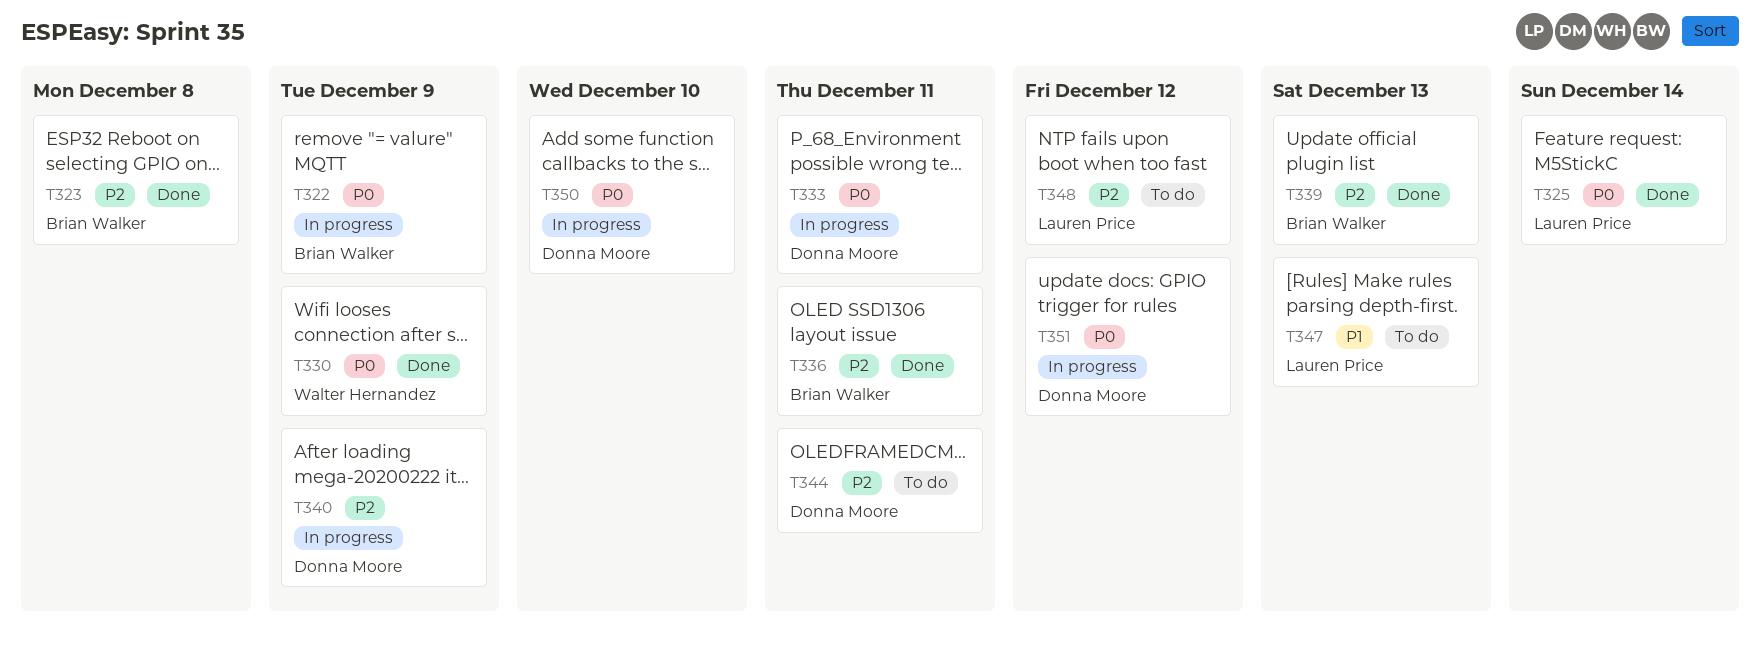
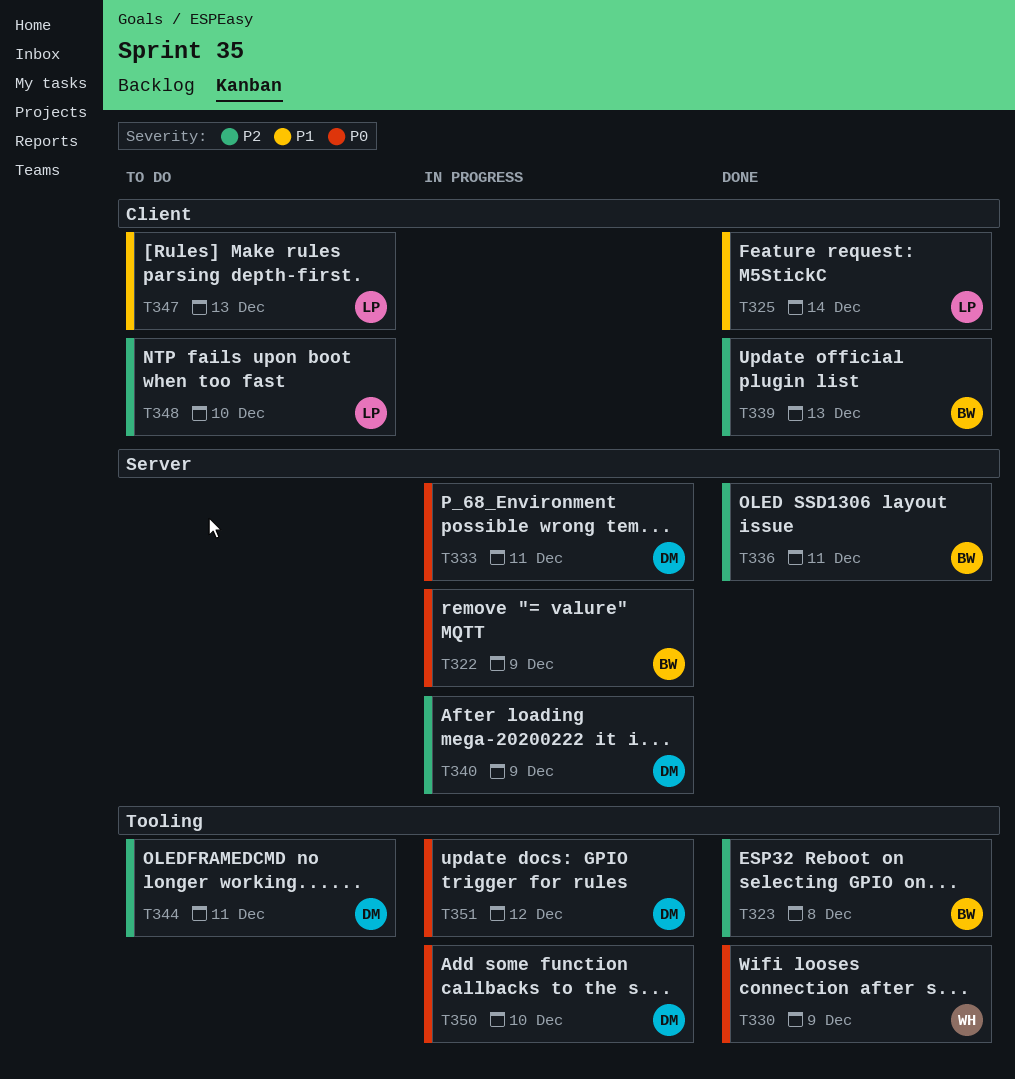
T325, priority: P0 -> P1
T348, due: Dec 12 -> Dec 10

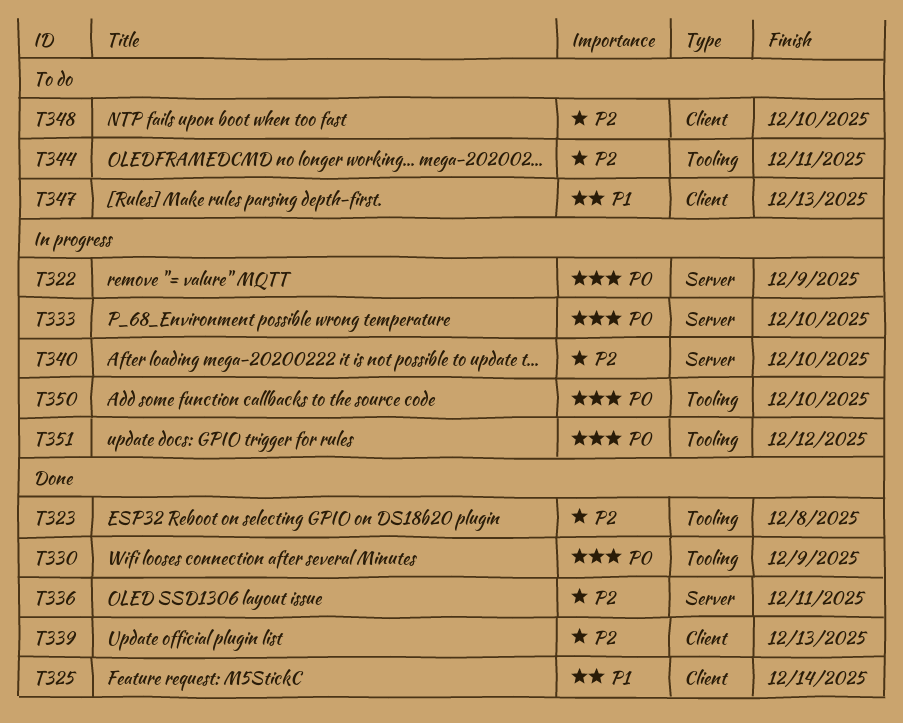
T333, due: Dec 11 -> Dec 10
T340, due: Dec 9 -> Dec 10

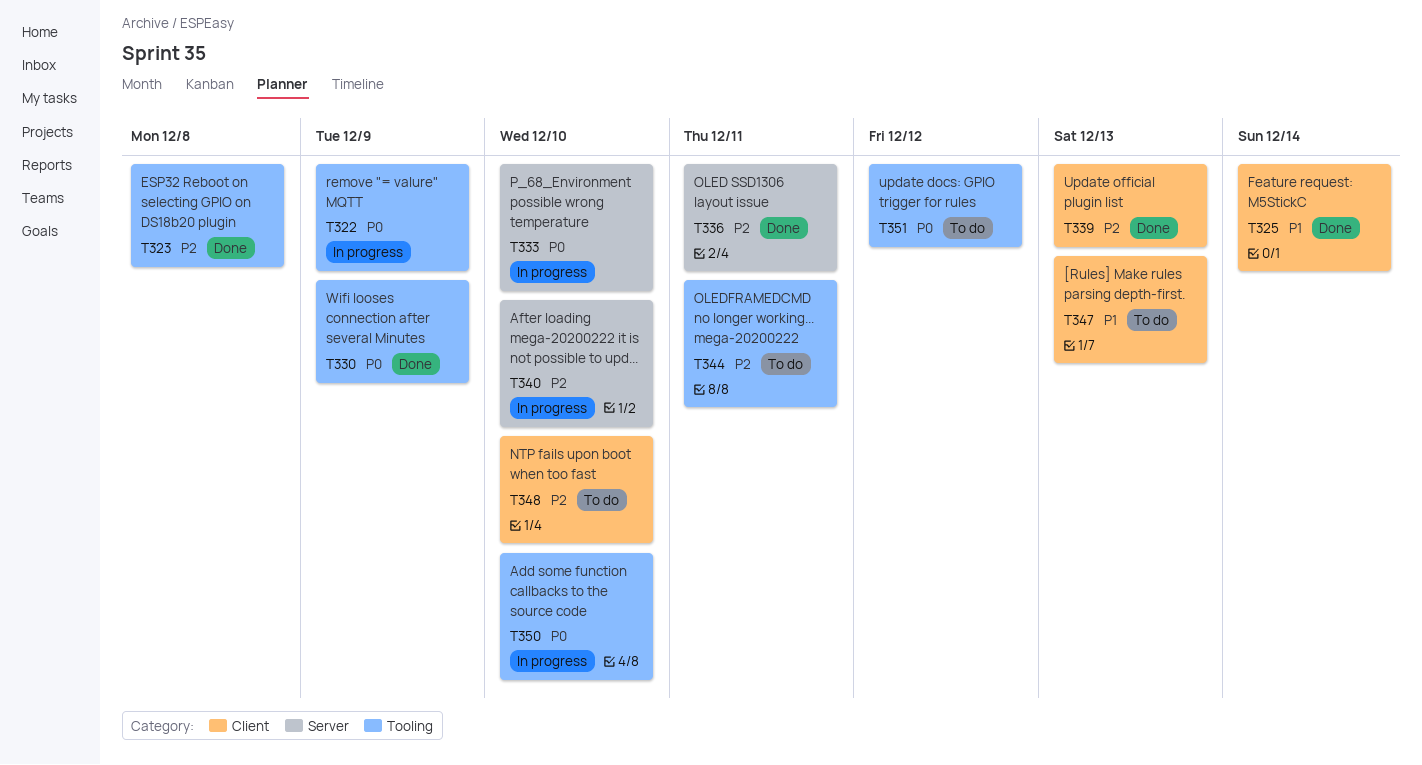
T322, label: Server -> Tooling
T351, status: In progress -> To do

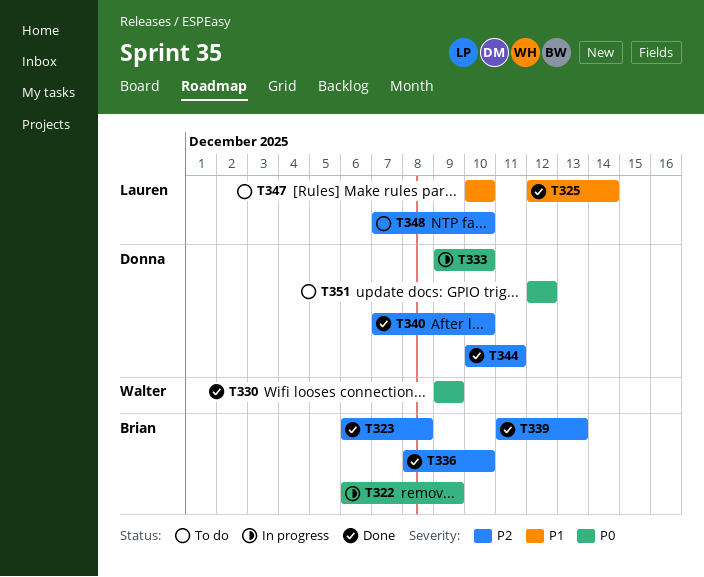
T336, due: Dec 11 -> Dec 10
T340, status: In progress -> Done
T344, status: To do -> Done
T347, due: Dec 13 -> Dec 10
T350: present -> none

